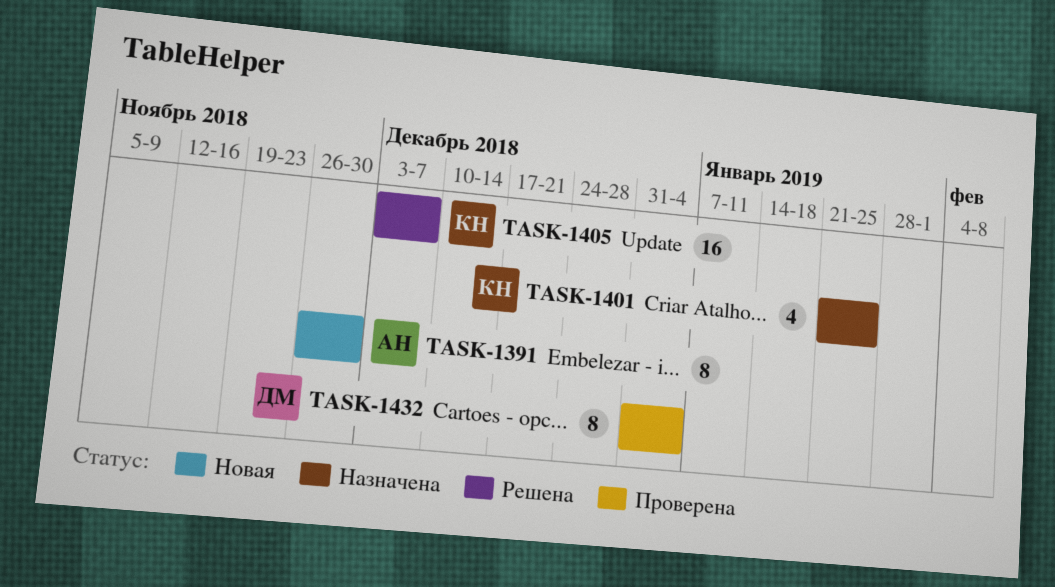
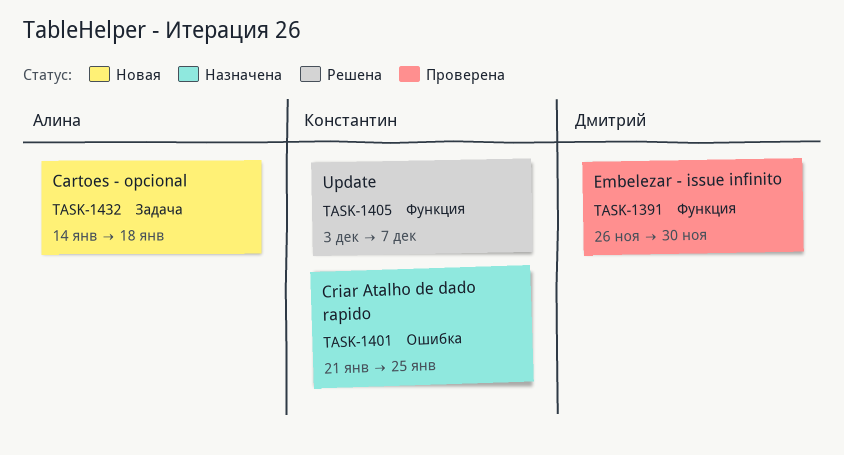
TASK-1391, status: Новая -> Проверена
TASK-1391, owner: Алина -> Дмитрий
TASK-1432, status: Проверена -> Новая
TASK-1432, owner: Дмитрий -> Алина
TASK-1432, start: Dec 31 -> Jan 14
TASK-1432, due: Jan 4 -> Jan 18

